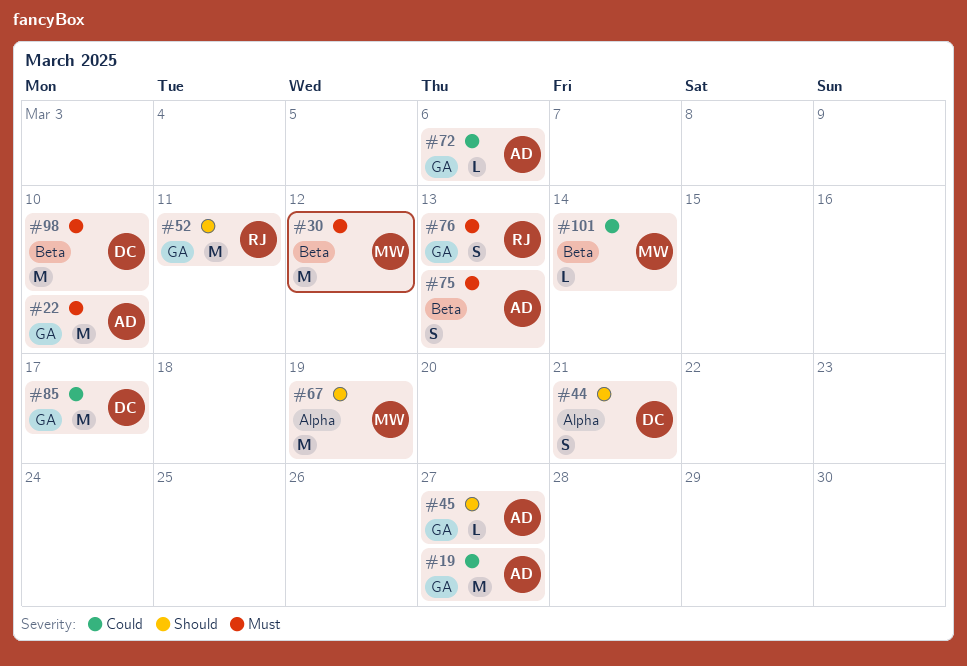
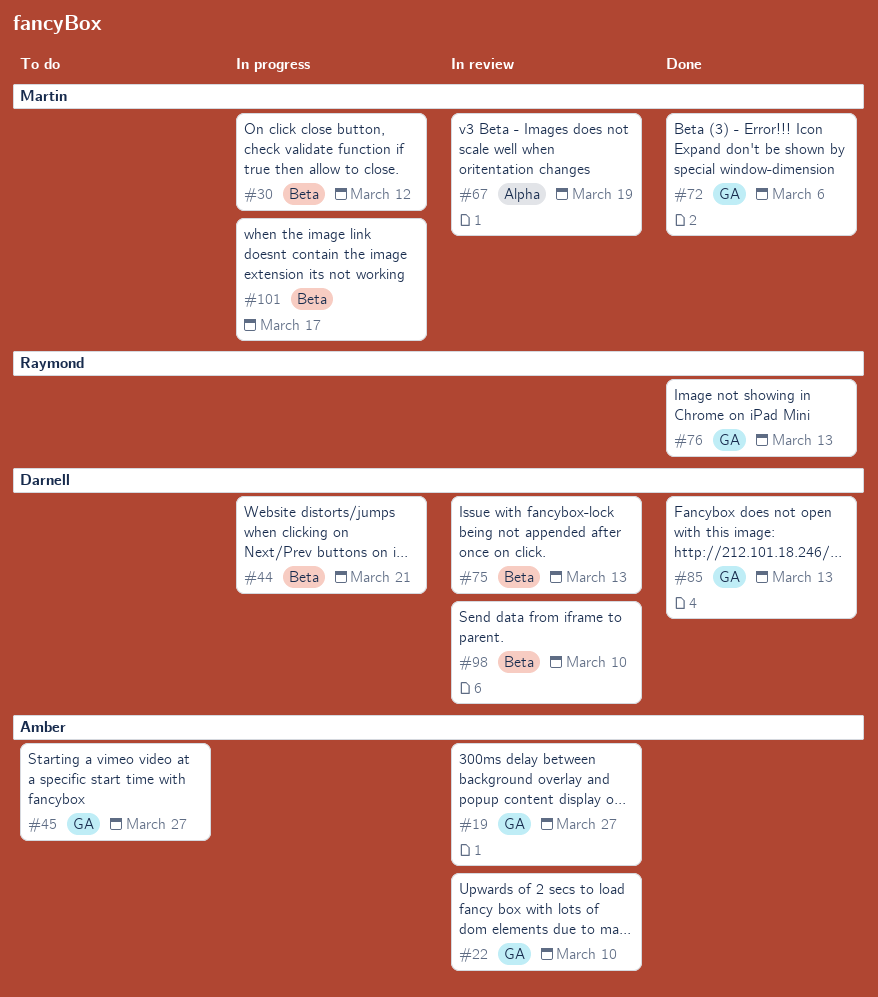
#44, label: Alpha -> Beta
#52: present -> none
#72, owner: Amber -> Martin
#75, owner: Amber -> Darnell
#85, due: Mar 17 -> Mar 13
#101, due: Mar 14 -> Mar 17

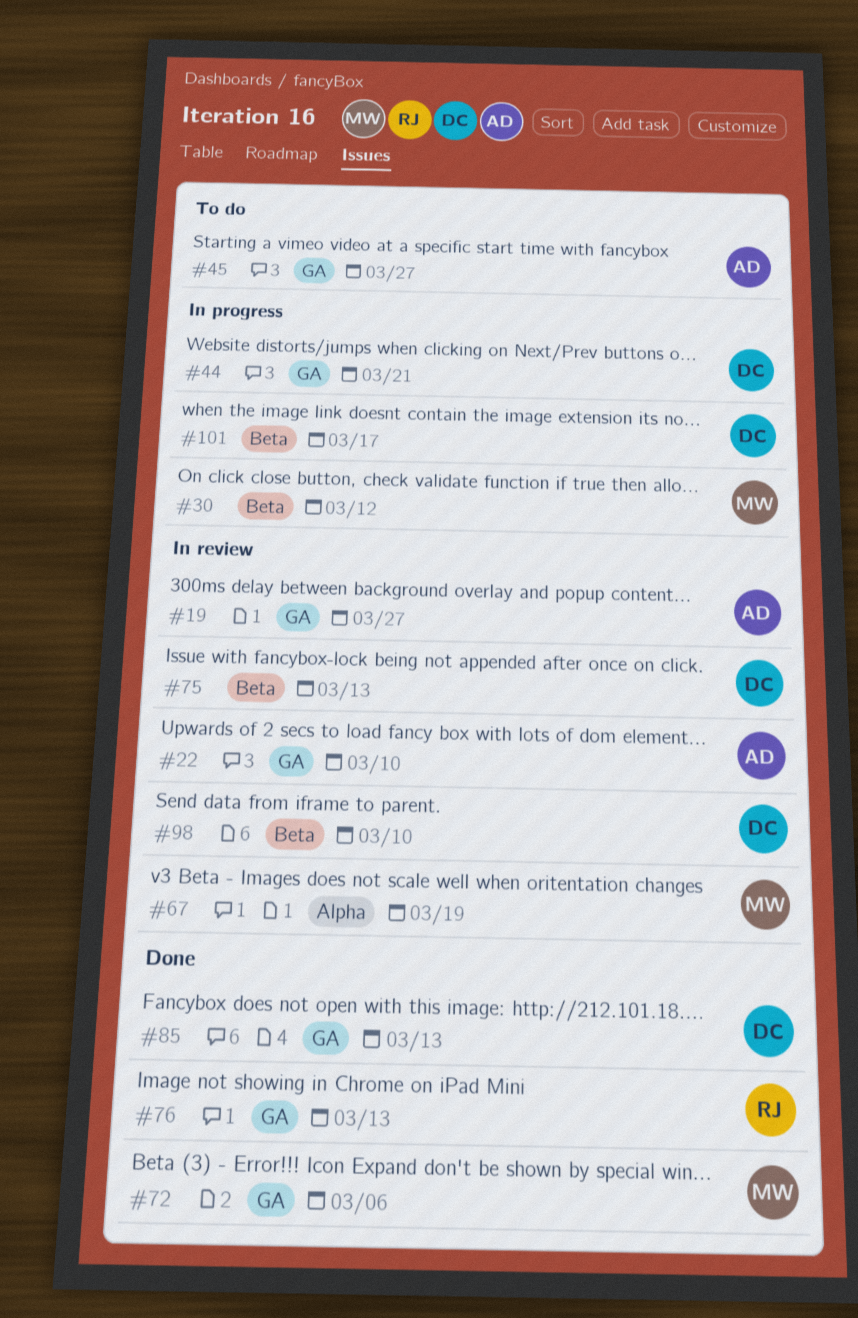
#44, label: Beta -> GA
#101, owner: Martin -> Darnell

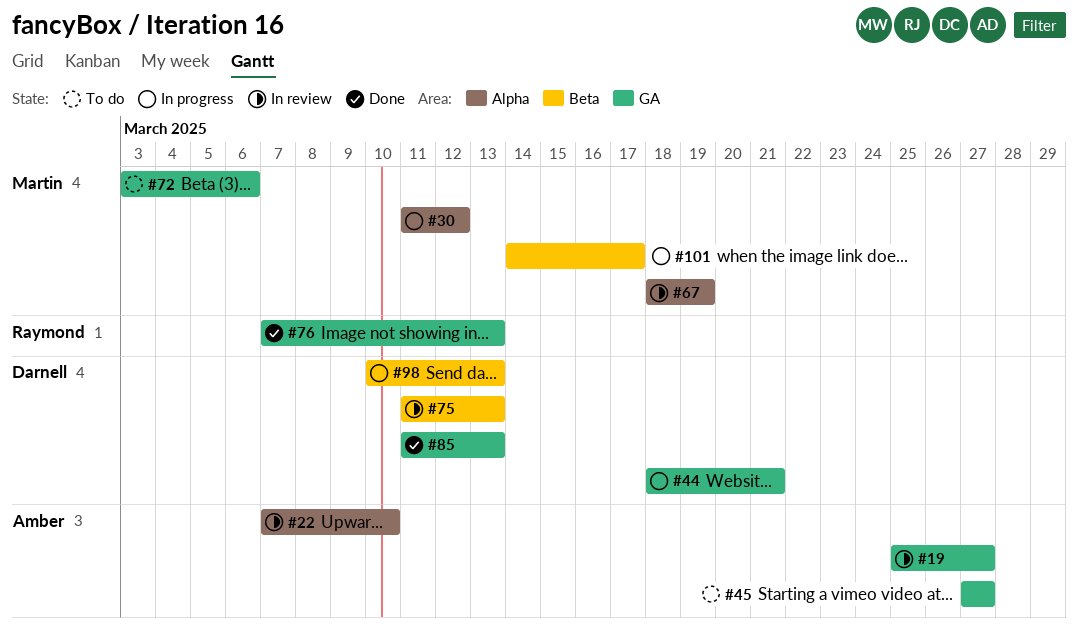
#22, label: GA -> Alpha
#30, label: Beta -> Alpha
#72, status: Done -> To do
#98, status: In review -> In progress
#98, due: Mar 10 -> Mar 13
#101, owner: Darnell -> Martin

